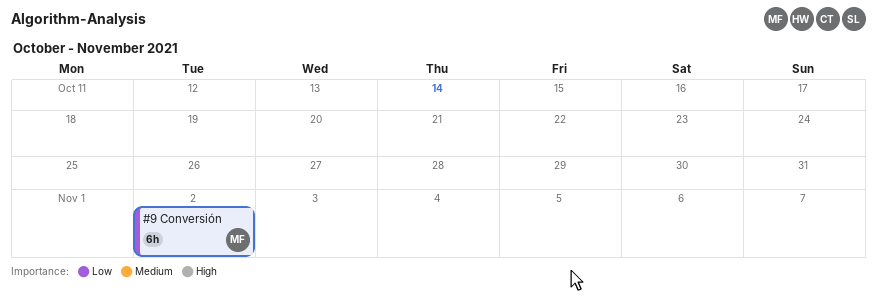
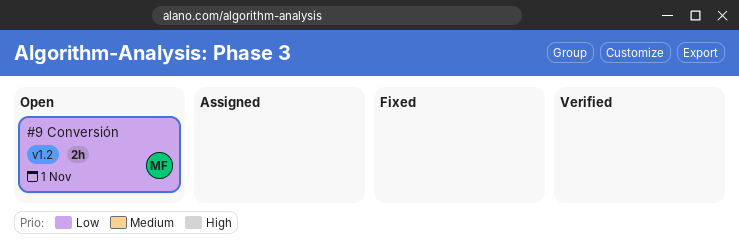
#9, estimate: 6h -> 2h
#9, due: Nov 2 -> Nov 1

